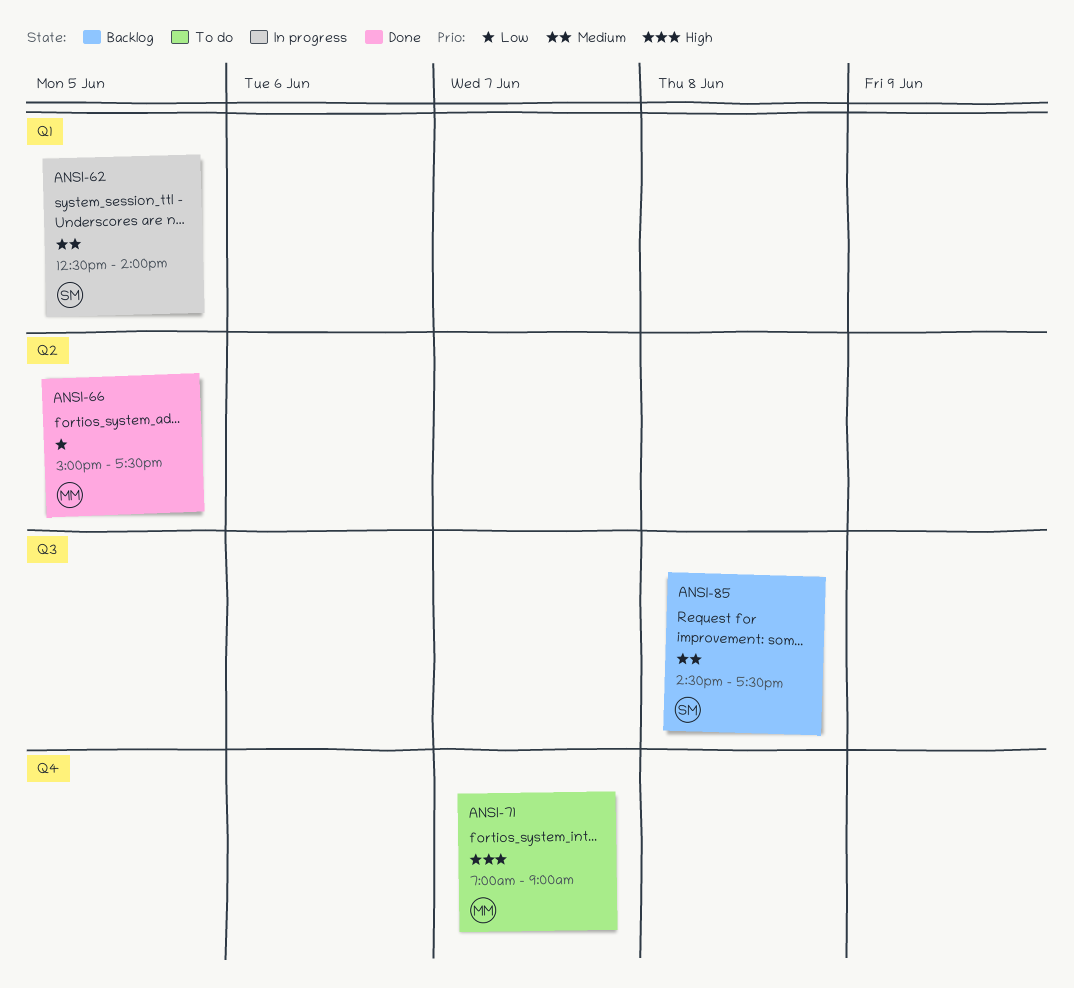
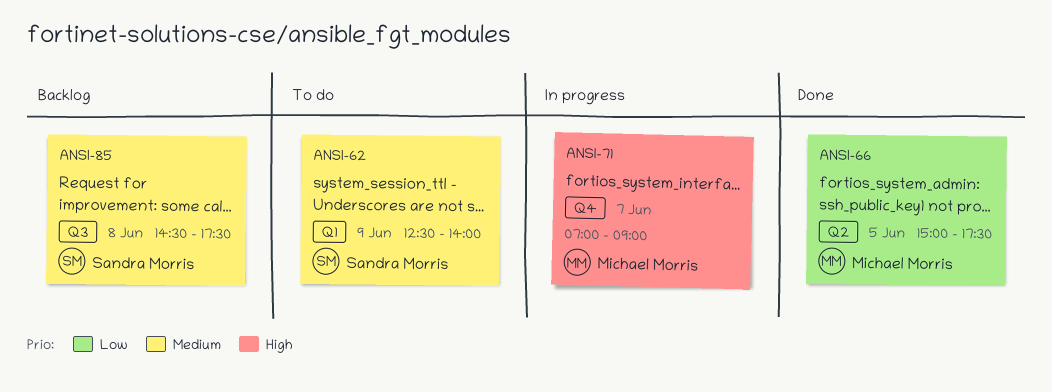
ANSI-62, status: In progress -> To do
ANSI-62, day: Jun 5 -> Jun 9
ANSI-71, status: To do -> In progress

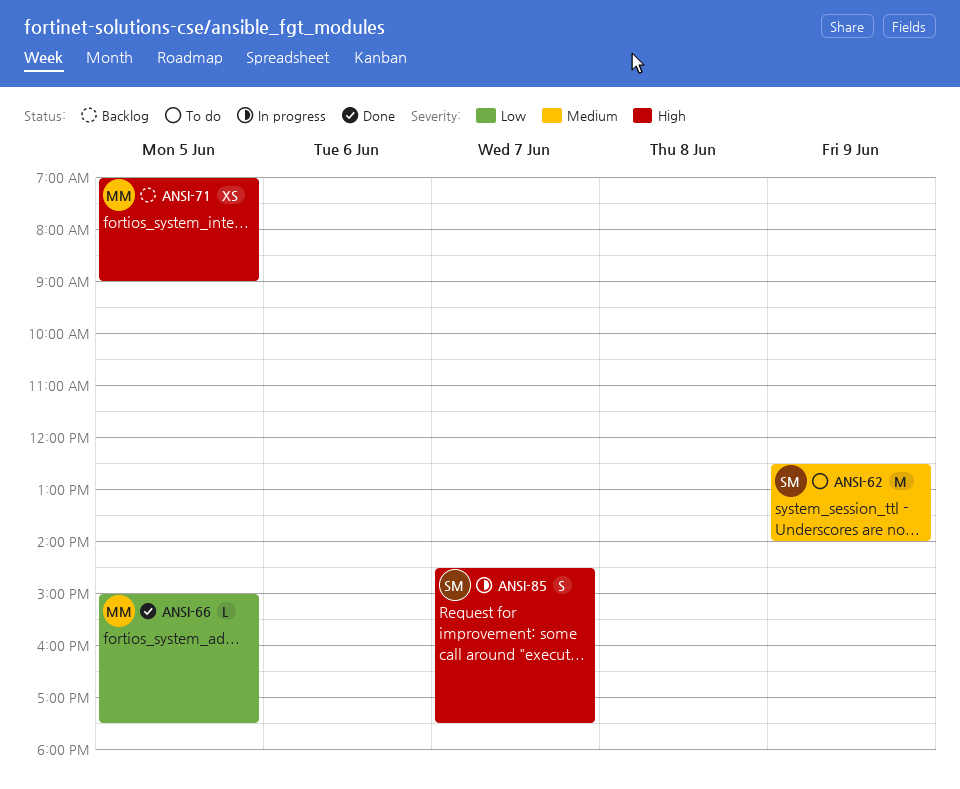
ANSI-71, status: In progress -> Backlog
ANSI-71, day: Jun 7 -> Jun 5
ANSI-85, status: Backlog -> In progress
ANSI-85, priority: Medium -> High
ANSI-85, day: Jun 8 -> Jun 7

